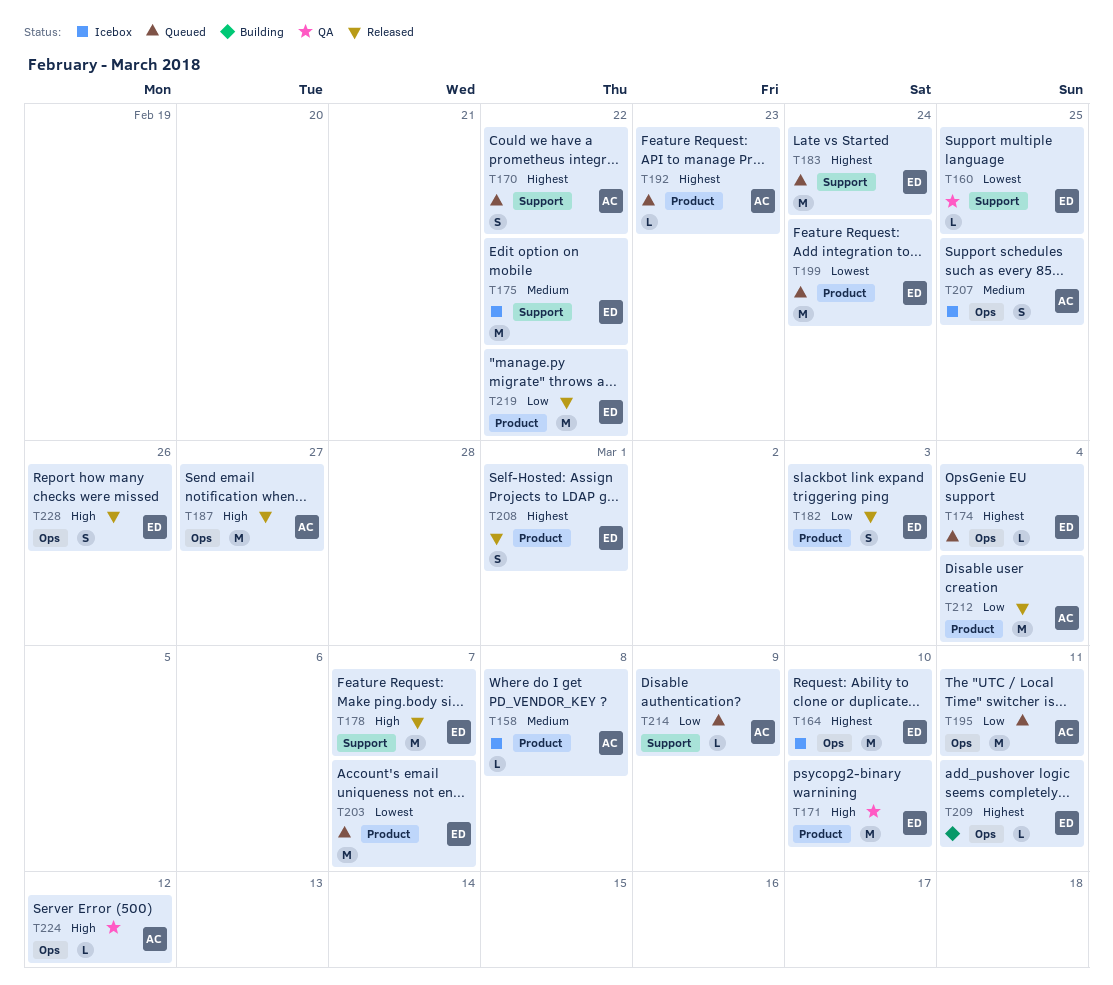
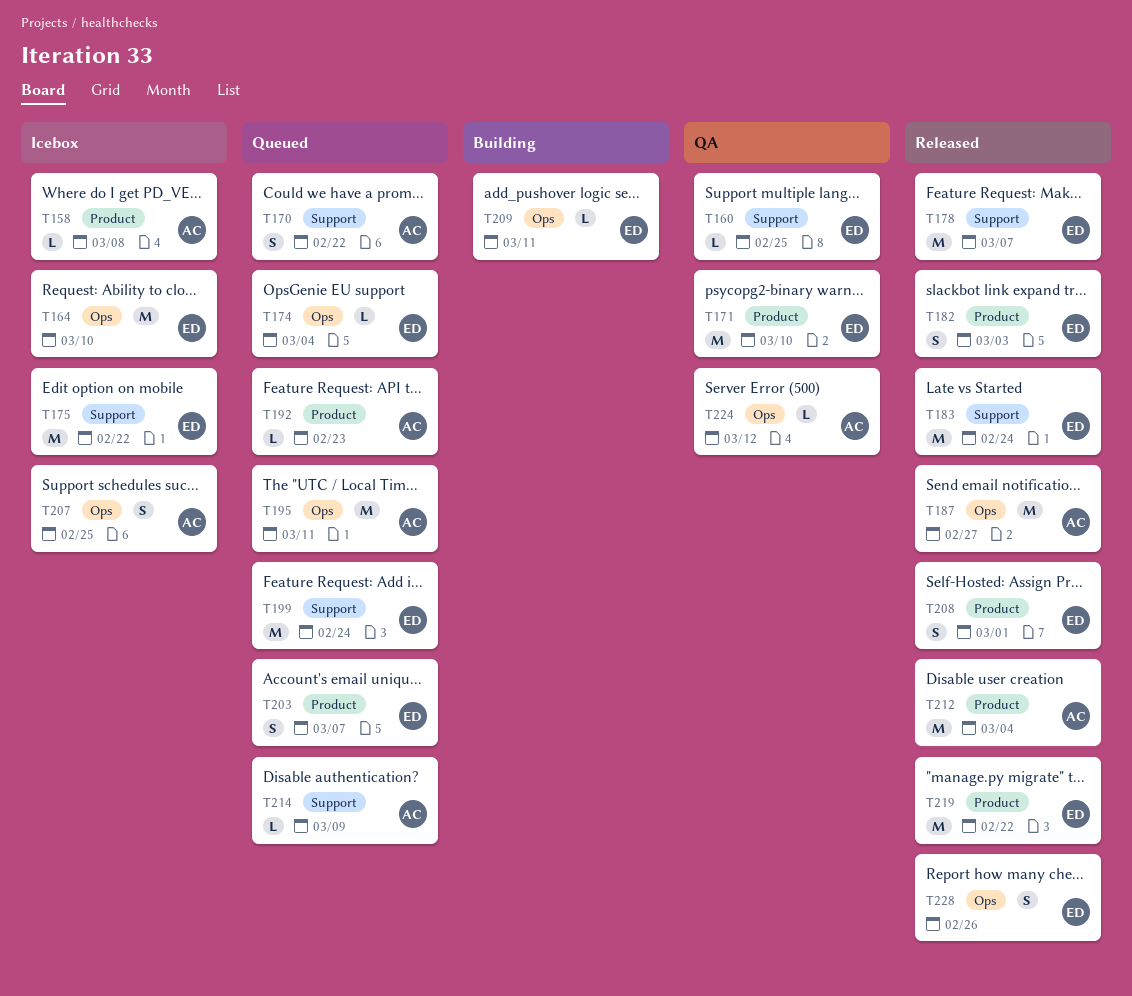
T183, status: Queued -> Released
T199, label: Product -> Support
T203, estimate: M -> S

